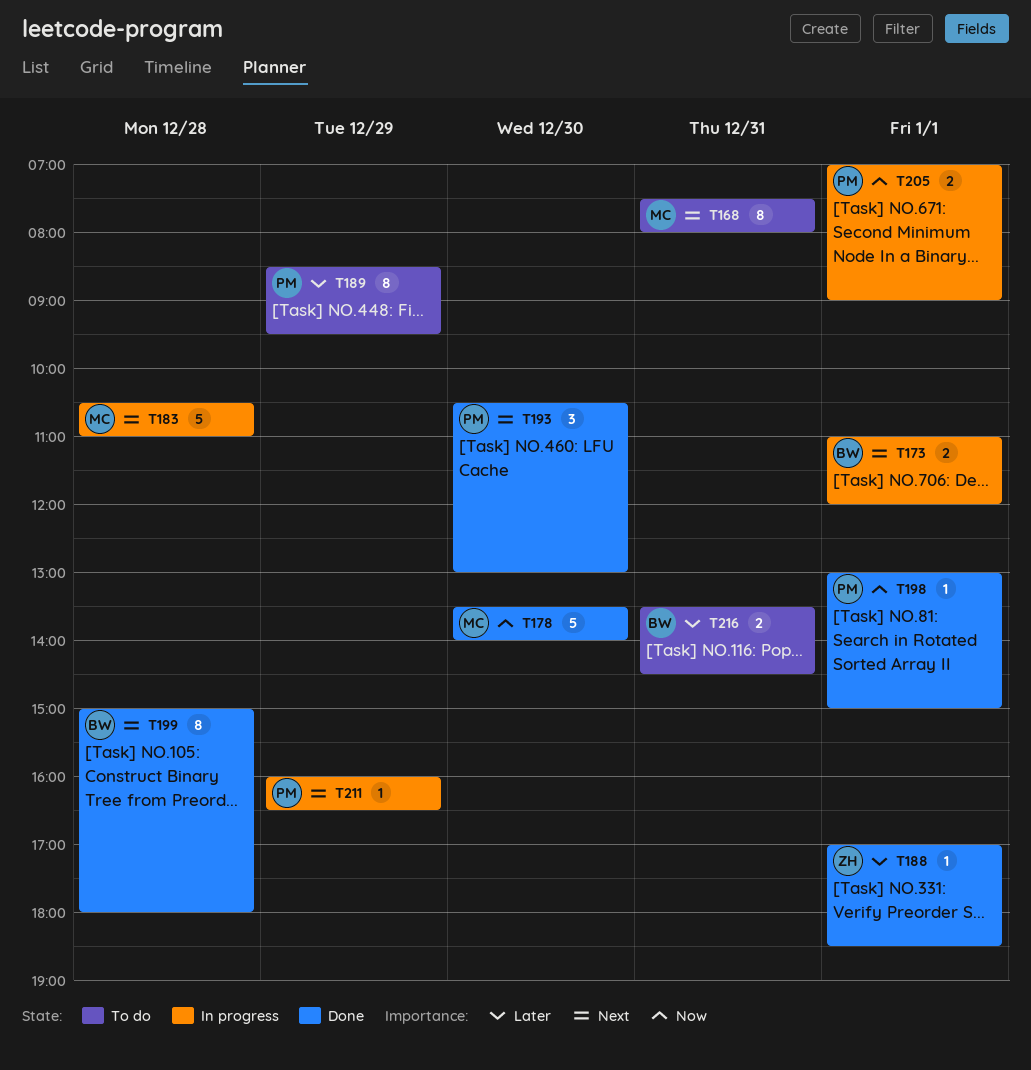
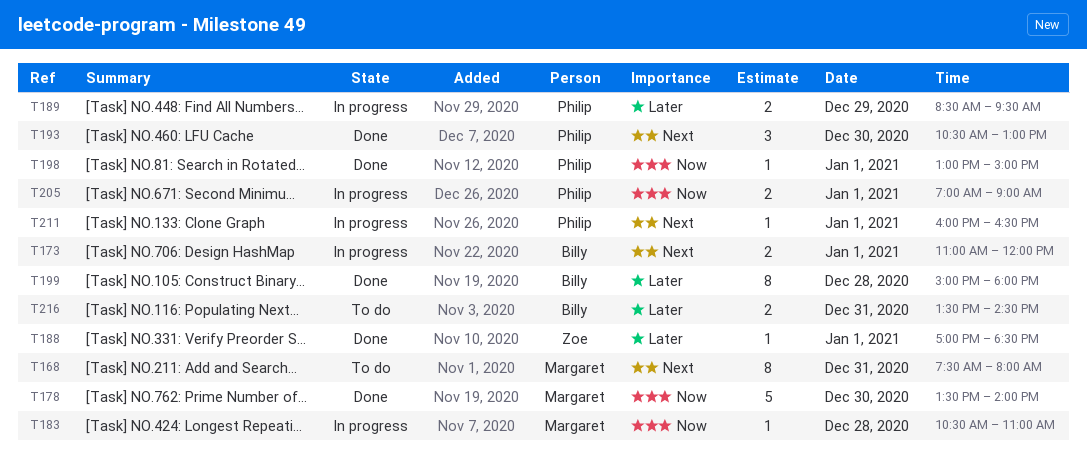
T183, priority: Next -> Now
T183, estimate: 5 -> 1
T189, status: To do -> In progress
T189, estimate: 8 -> 2
T199, priority: Next -> Later
T211, day: Dec 29 -> Jan 1

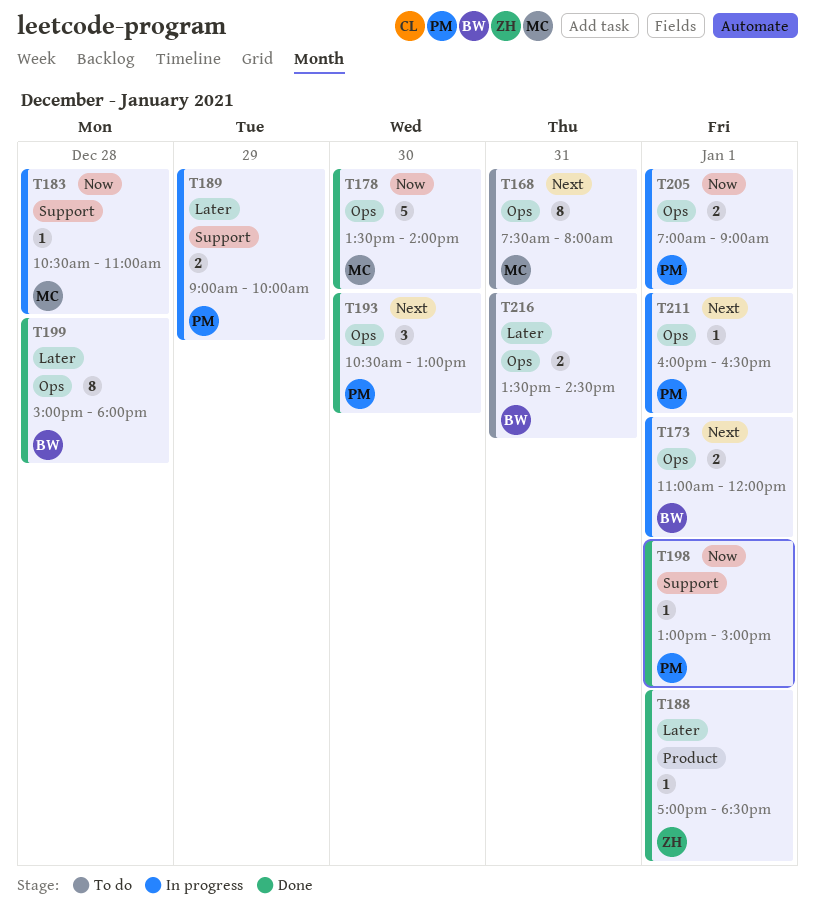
T189, begins: 08:30 -> 09:00
T189, ends: 09:30 -> 10:00

